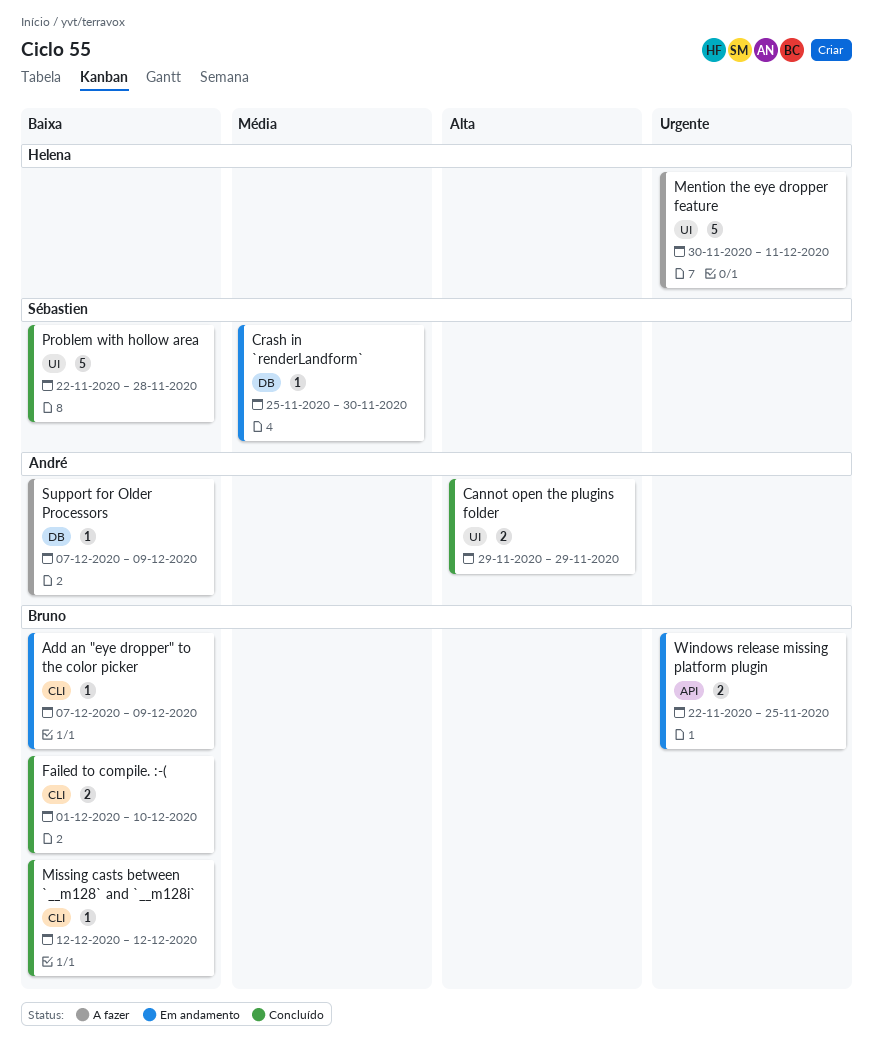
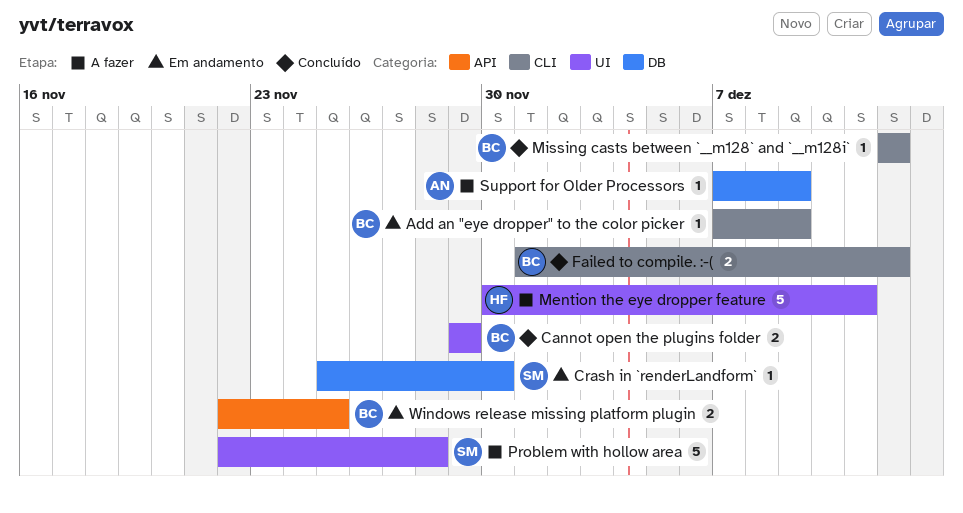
Cannot open the plugins folder, owner: André -> Bruno
Failed to compile. :-(, due: Dec 10 -> Dec 12
Problem with hollow area, status: Concluído -> A fazer

